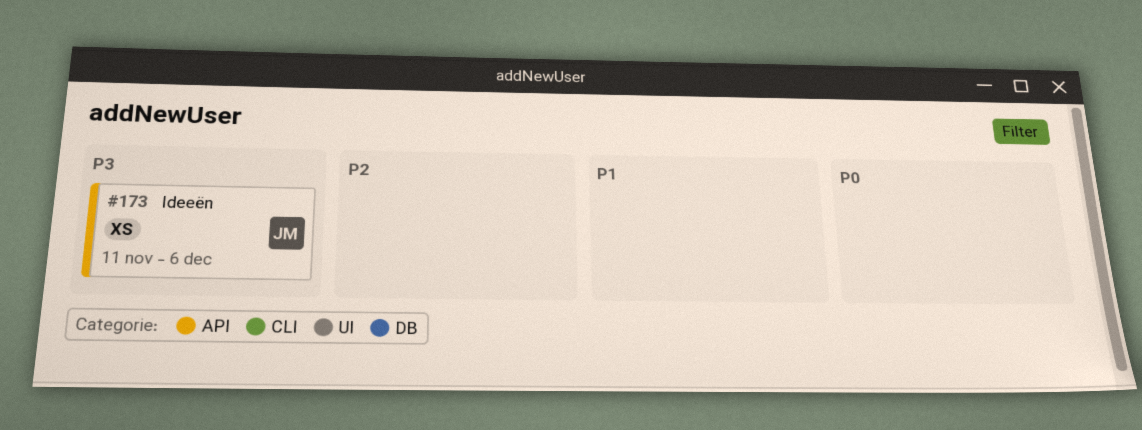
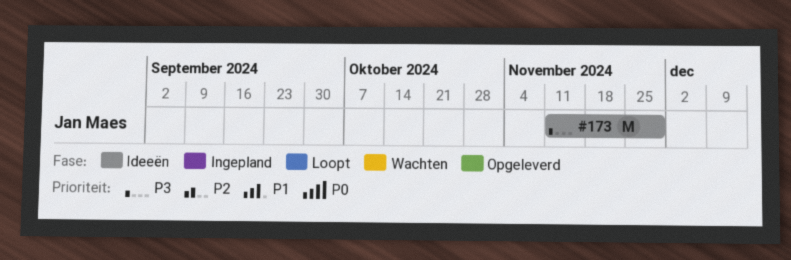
#173, estimate: XS -> M
#173, due: Dec 6 -> Nov 29

